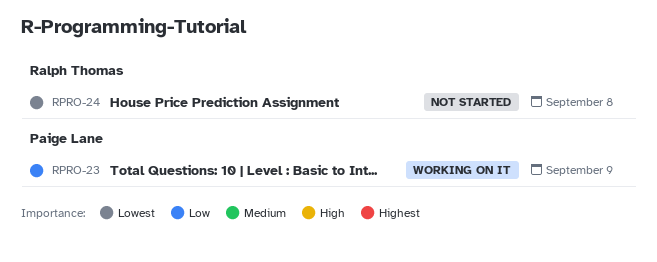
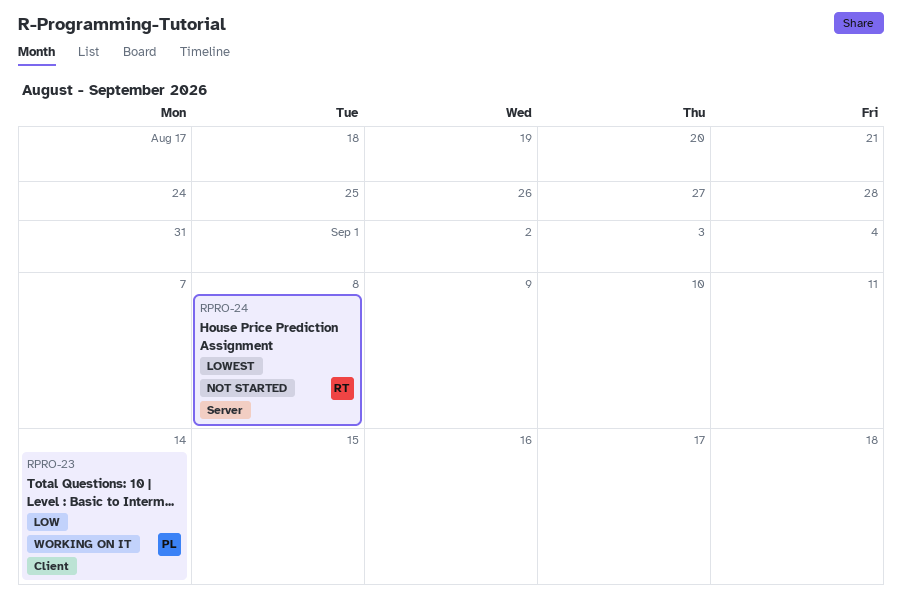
RPRO-23, due: Sep 9 -> Sep 14

